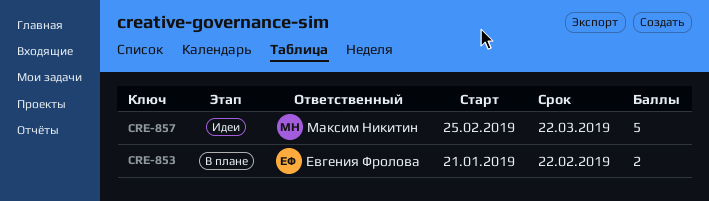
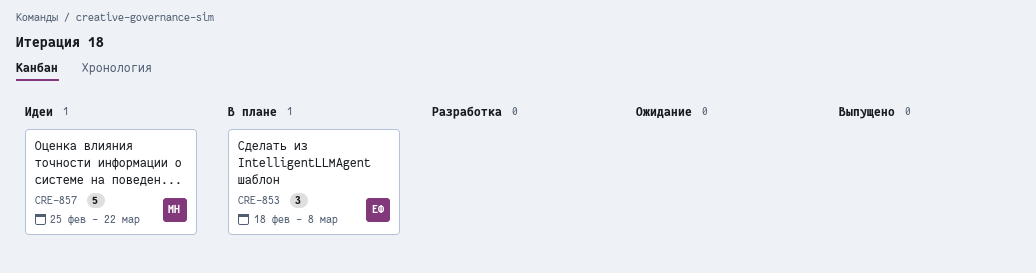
CRE-853, estimate: 2 -> 3
CRE-853, start: Jan 21 -> Feb 18
CRE-853, due: Feb 22 -> Mar 8

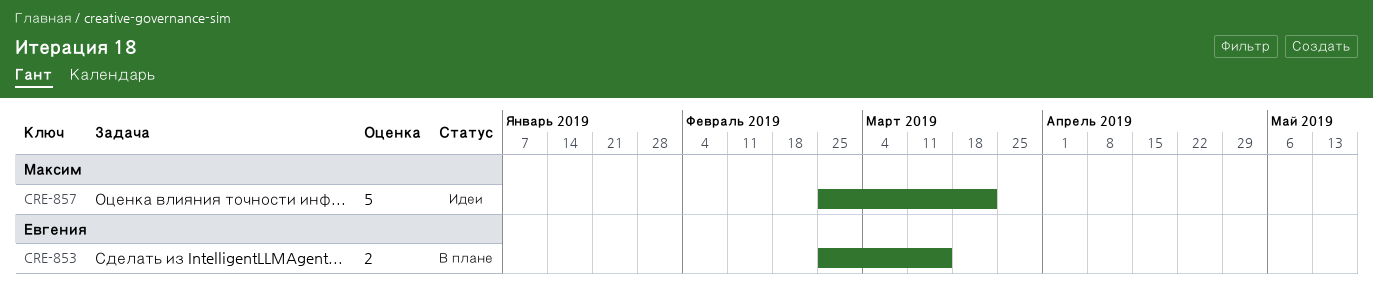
CRE-853, estimate: 3 -> 2
CRE-853, start: Feb 18 -> Feb 25
CRE-853, due: Mar 8 -> Mar 15

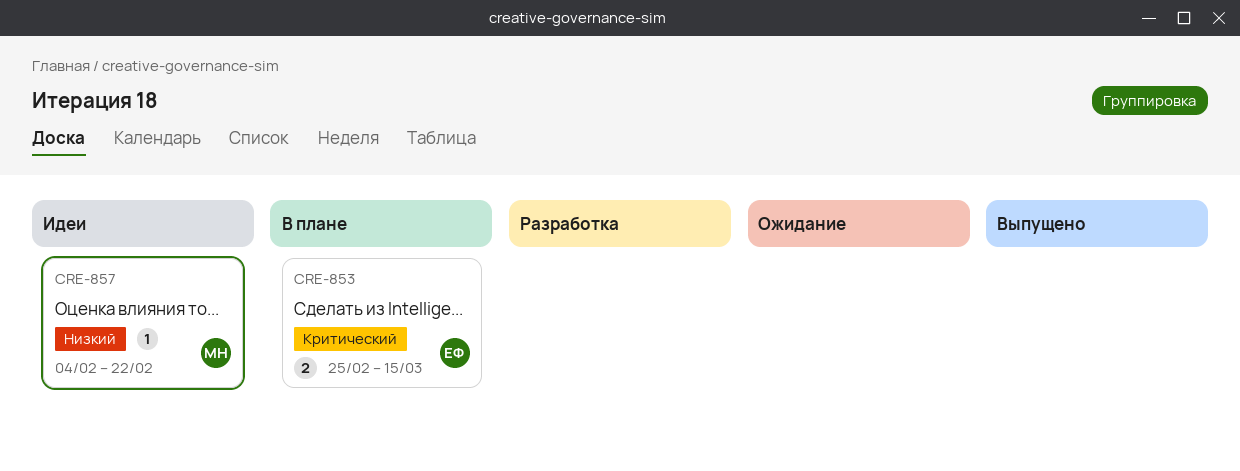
CRE-857, estimate: 5 -> 1
CRE-857, start: Feb 25 -> Feb 4
CRE-857, due: Mar 22 -> Feb 22

